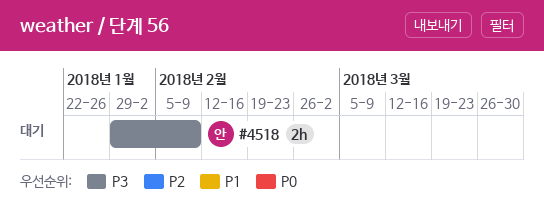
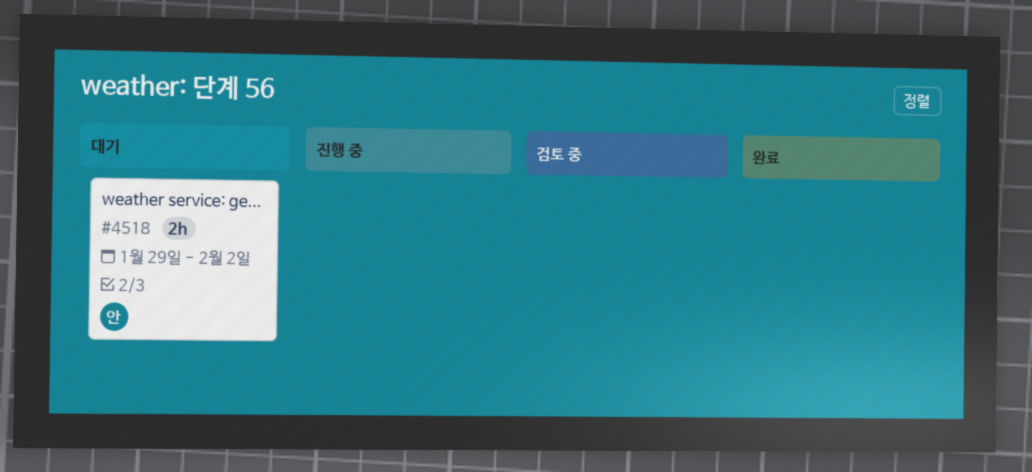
#4518, due: Feb 9 -> Feb 2

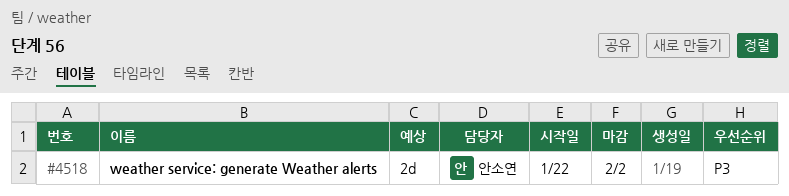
#4518, estimate: 2h -> 2d
#4518, start: Jan 29 -> Jan 22

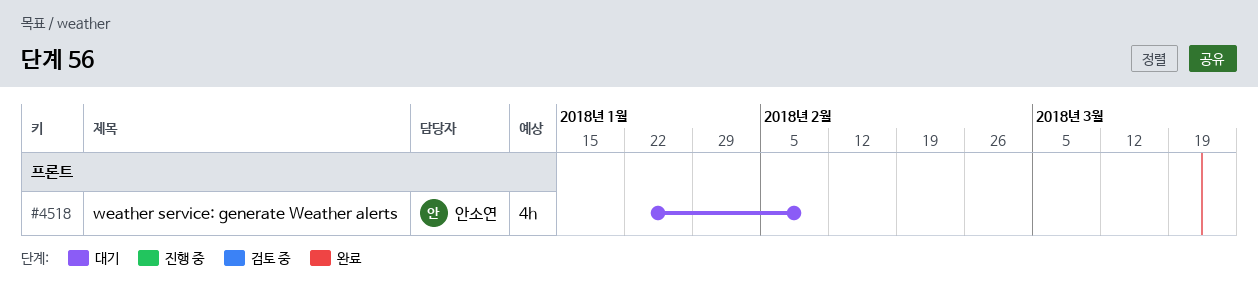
#4518, estimate: 2d -> 4h
#4518, due: Feb 2 -> Feb 9

